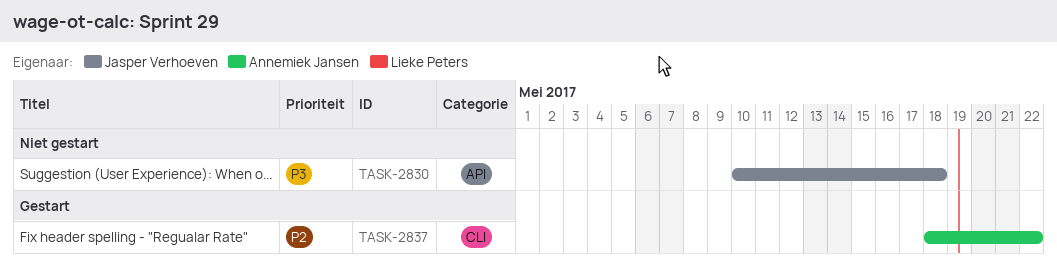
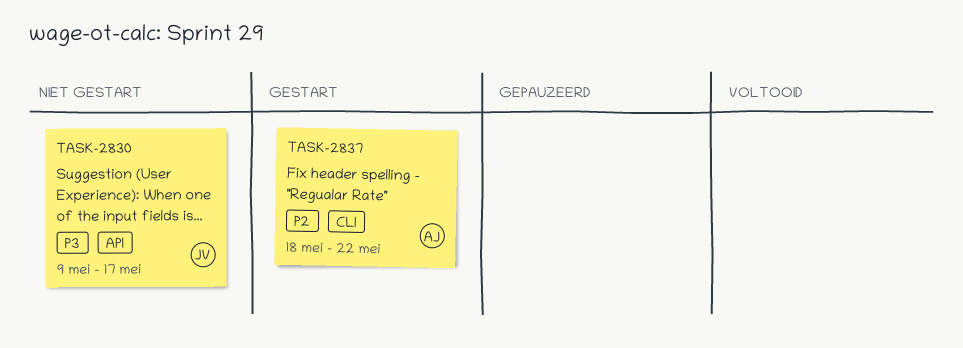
TASK-2830, start: May 10 -> May 9
TASK-2830, due: May 18 -> May 17

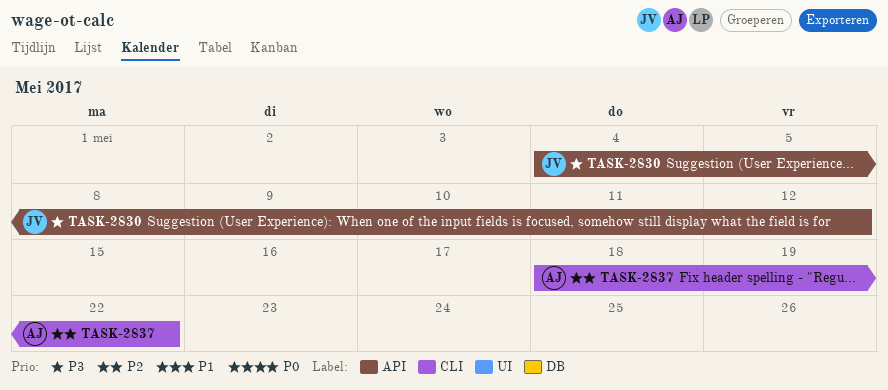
TASK-2830, start: May 9 -> May 4
TASK-2830, due: May 17 -> May 12

